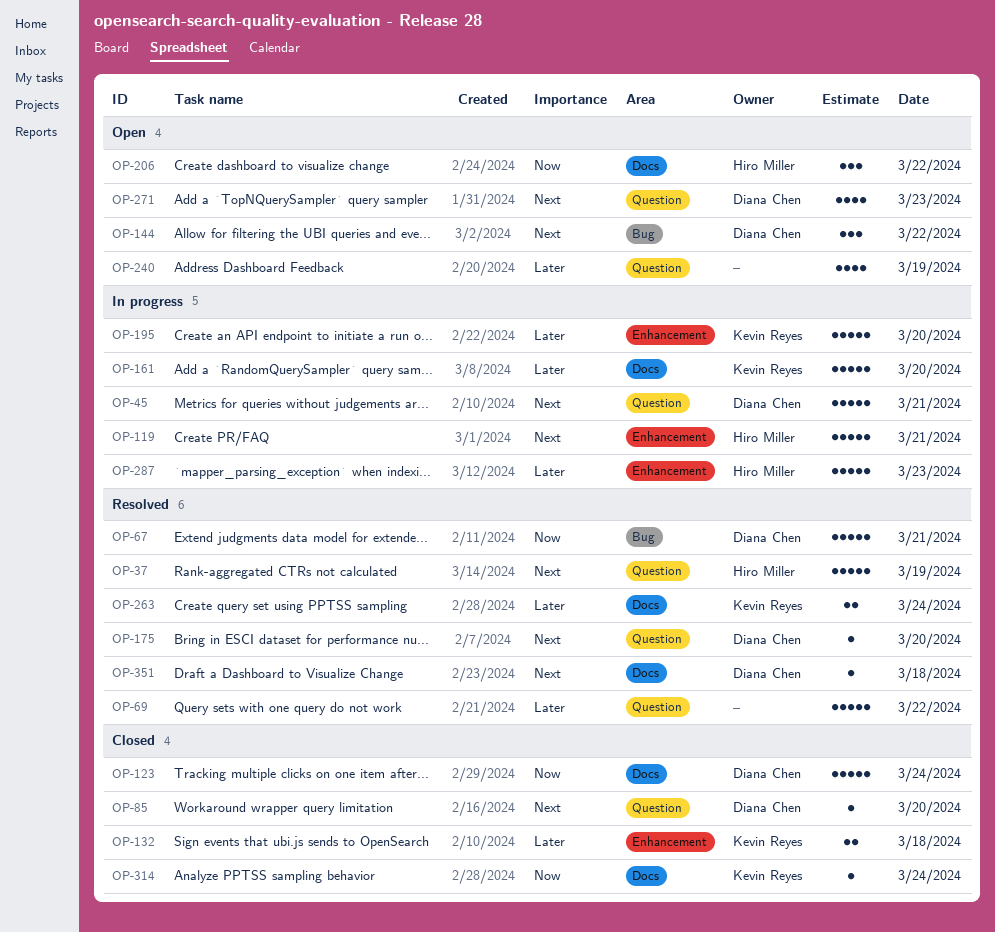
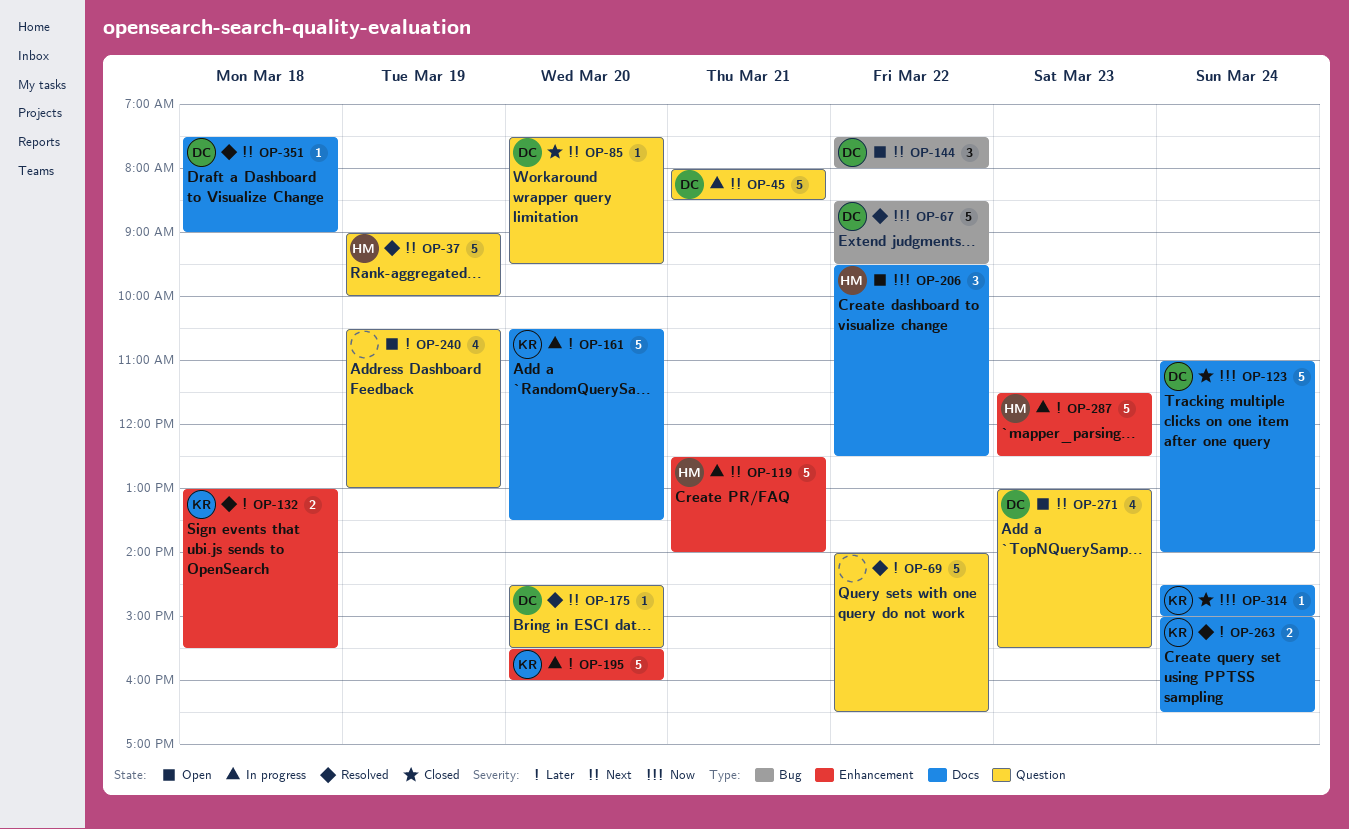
OP-67, day: Mar 21 -> Mar 22
OP-132, status: Closed -> Resolved

